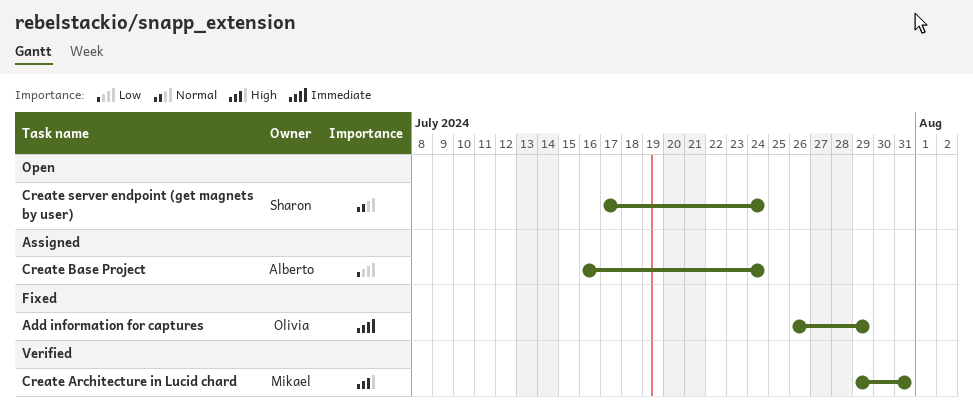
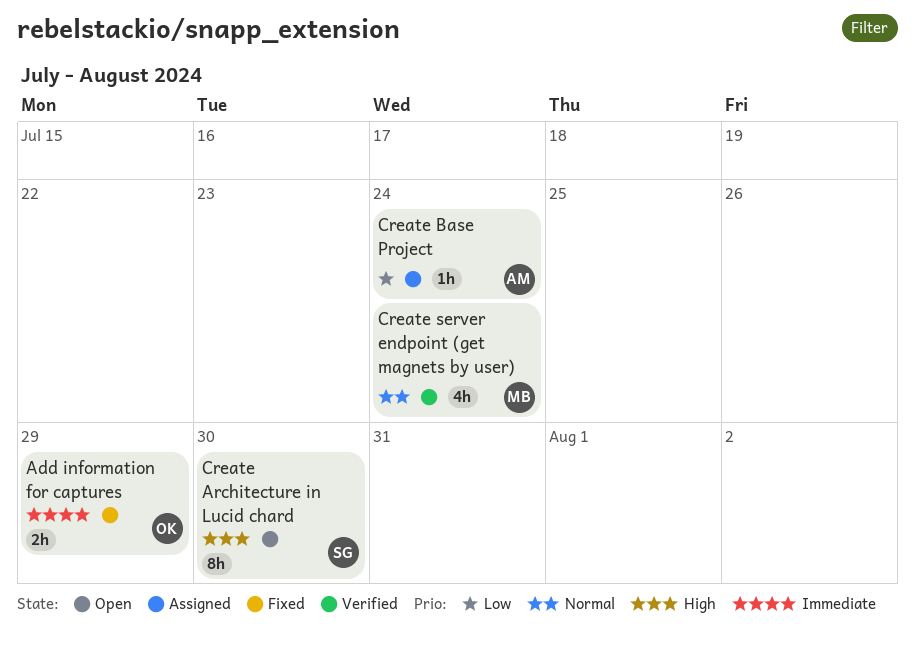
Create Architecture in Lucid chard, status: Verified -> Open
Create Architecture in Lucid chard, owner: Mikael -> Sharon
Create Architecture in Lucid chard, due: Jul 31 -> Jul 30
Create server endpoint (get magnets by user), status: Open -> Verified
Create server endpoint (get magnets by user), owner: Sharon -> Mikael

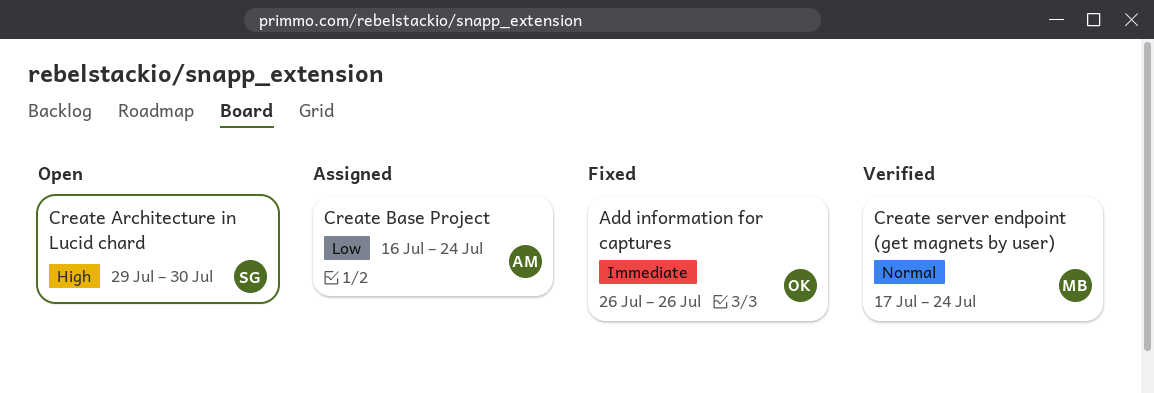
Add information for captures, due: Jul 29 -> Jul 26

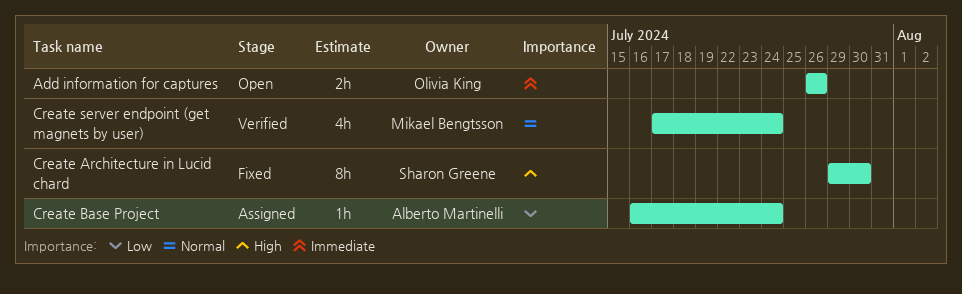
Add information for captures, status: Fixed -> Open
Create Architecture in Lucid chard, status: Open -> Fixed

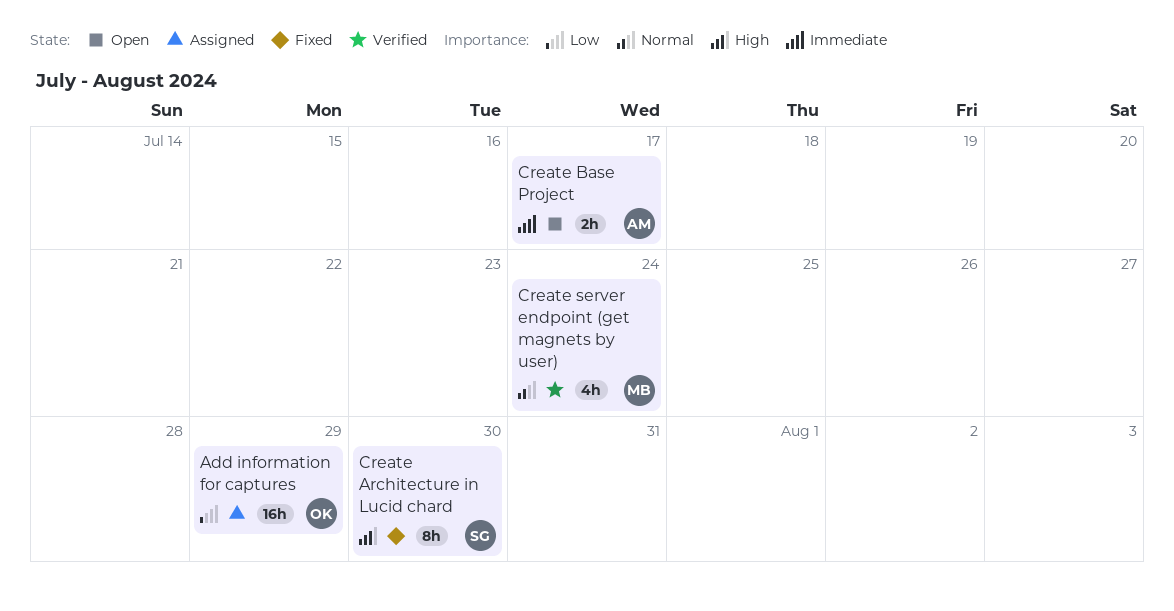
Add information for captures, status: Open -> Assigned
Add information for captures, priority: Immediate -> Low
Add information for captures, estimate: 2h -> 16h
Add information for captures, due: Jul 26 -> Jul 29
Create Base Project, status: Assigned -> Open
Create Base Project, priority: Low -> Immediate
Create Base Project, estimate: 1h -> 2h
Create Base Project, due: Jul 24 -> Jul 17

